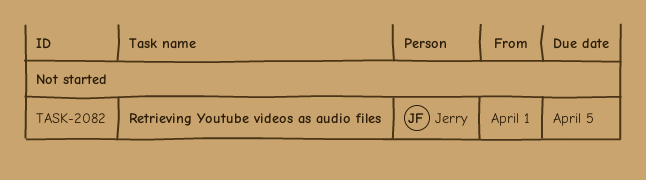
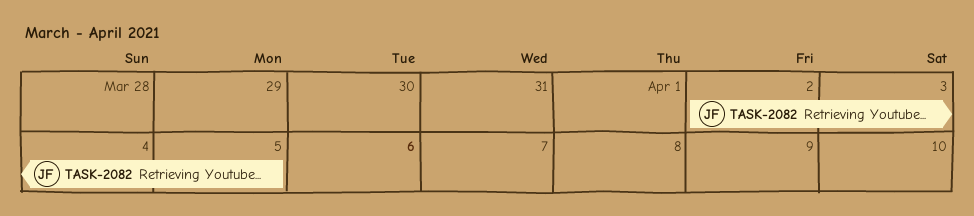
TASK-2082, start: Apr 1 -> Apr 2

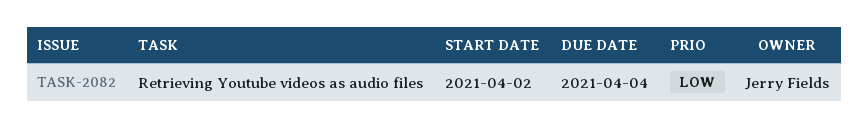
TASK-2082, due: Apr 5 -> Apr 4

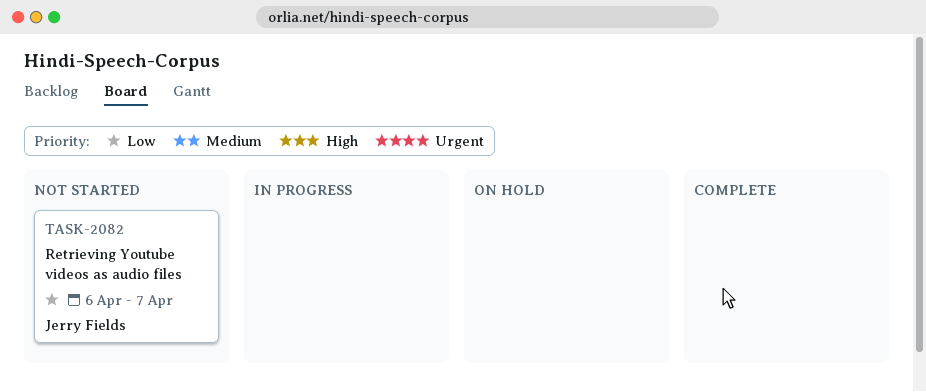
TASK-2082, start: Apr 2 -> Apr 6
TASK-2082, due: Apr 4 -> Apr 7

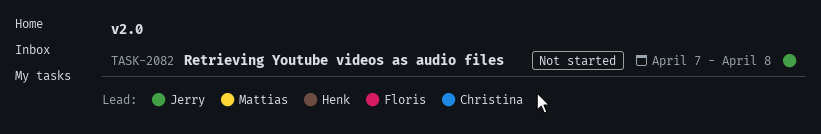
TASK-2082, start: Apr 6 -> Apr 7
TASK-2082, due: Apr 7 -> Apr 8

